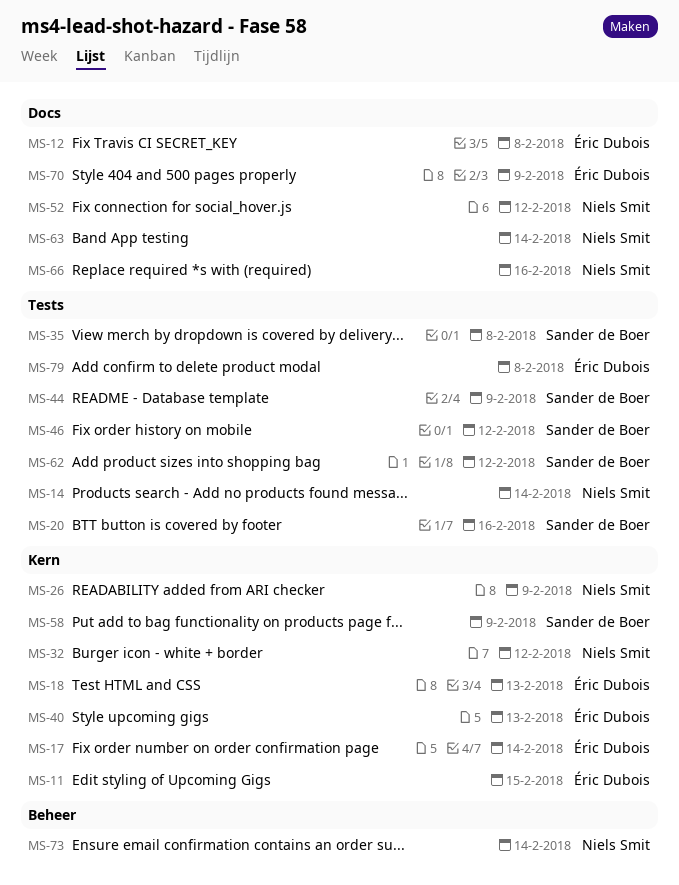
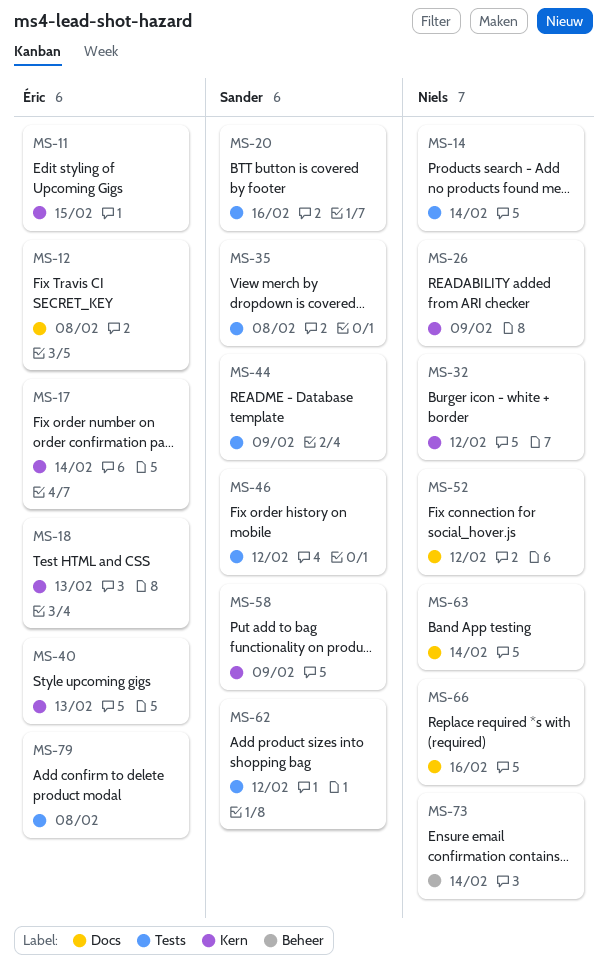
MS-70: present -> none

